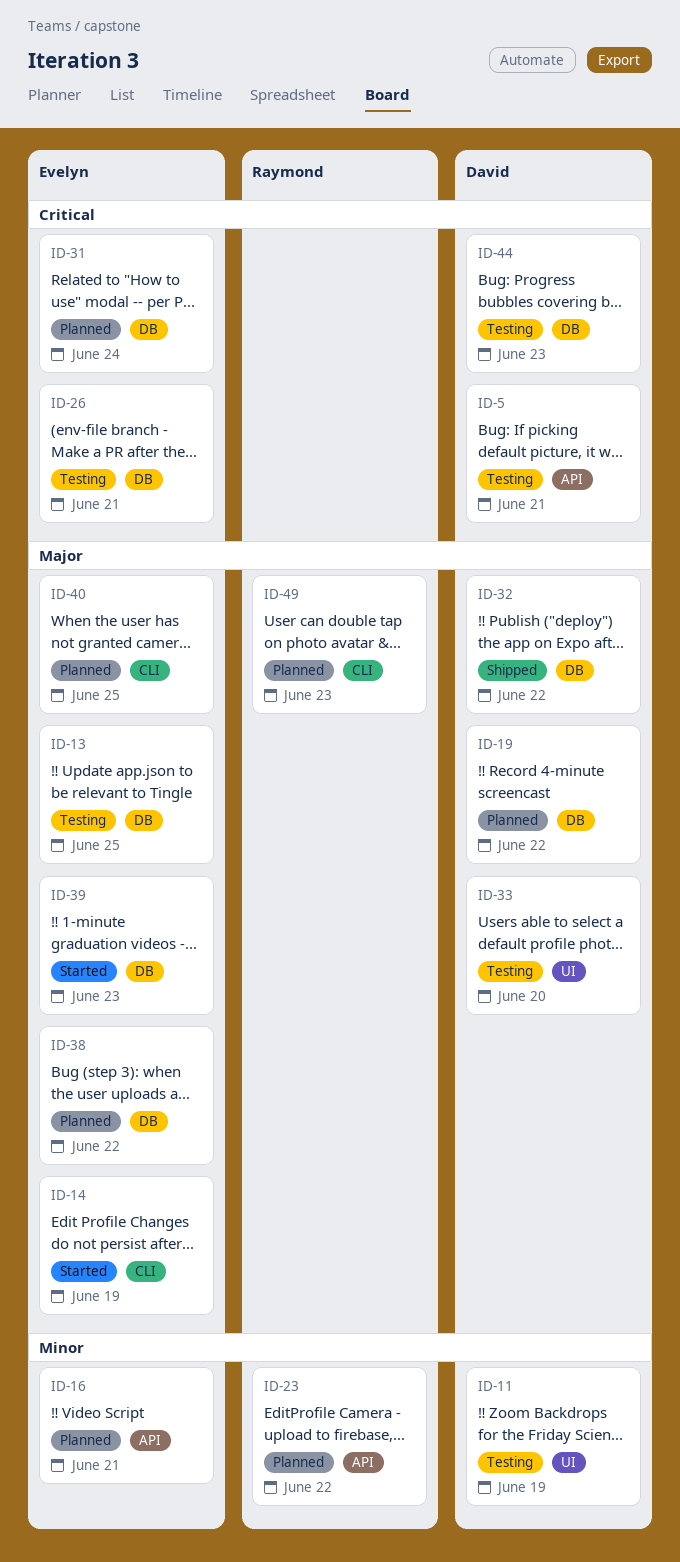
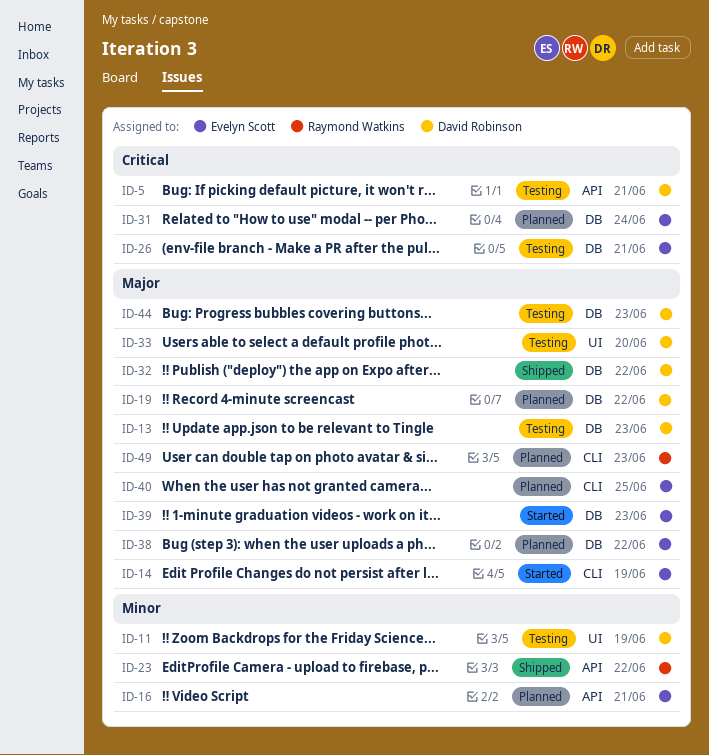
ID-13, owner: Evelyn Scott -> David Robinson
ID-13, due: Jun 25 -> Jun 23
ID-23, status: Planned -> Shipped
ID-44, priority: Critical -> Major

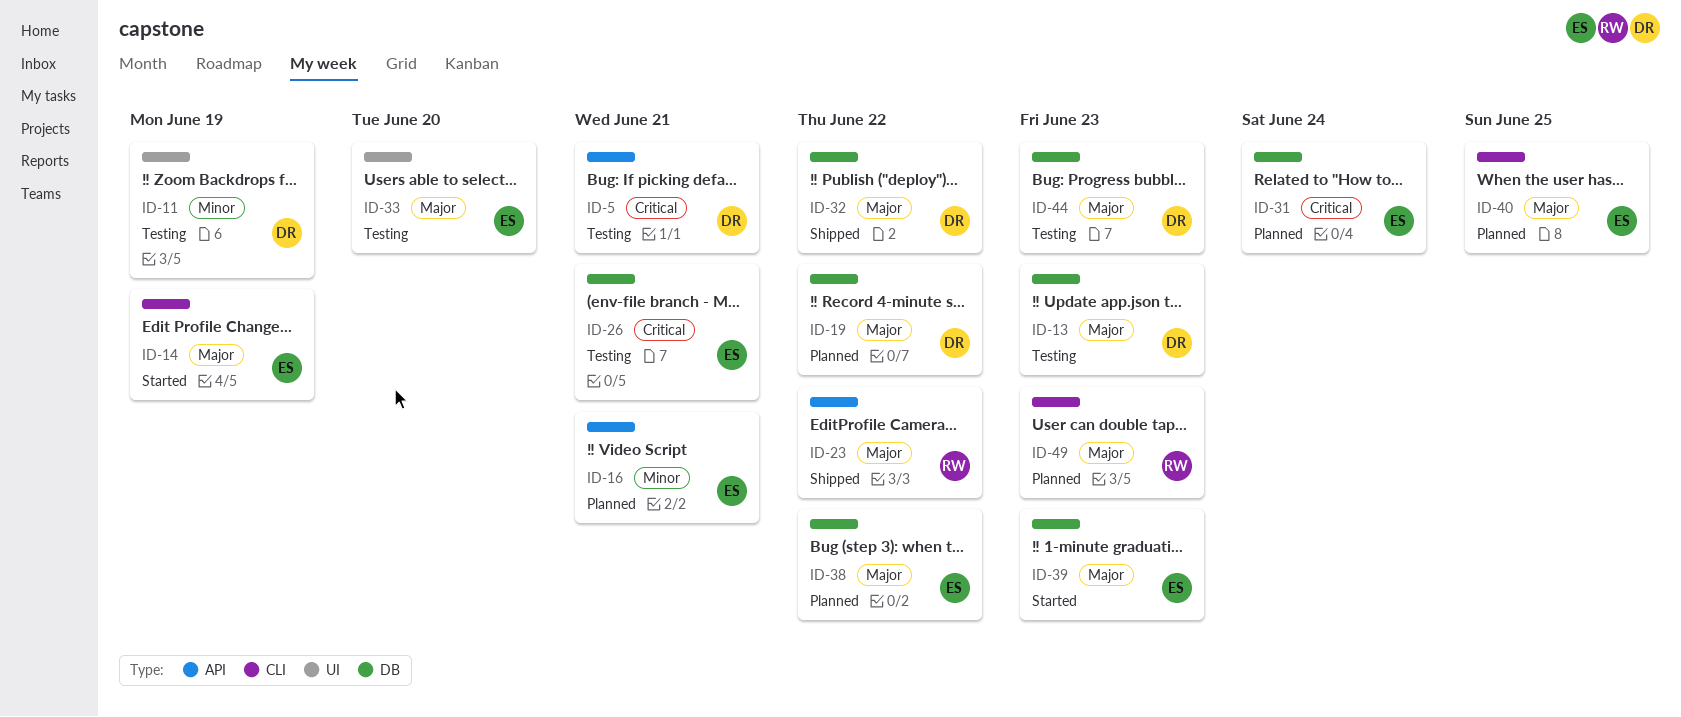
ID-23, priority: Minor -> Major
ID-33, owner: David Robinson -> Evelyn Scott

